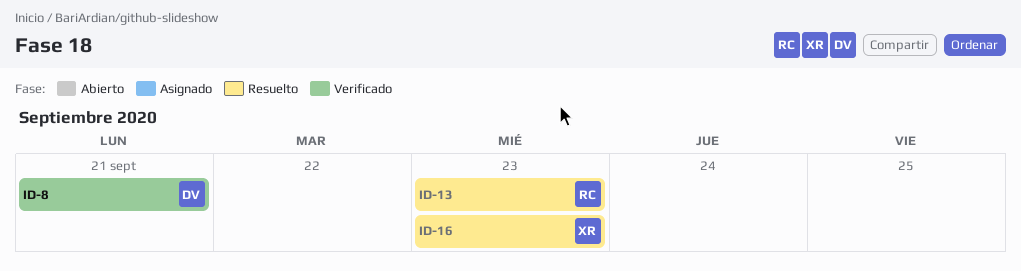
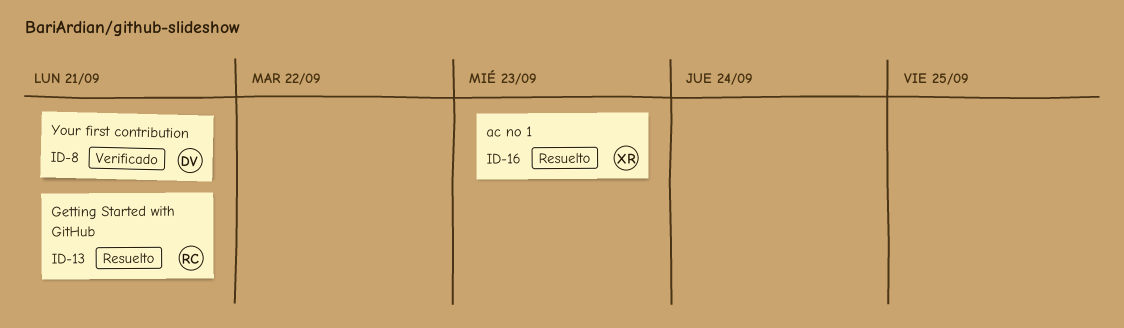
ID-13, due: Sep 23 -> Sep 21

